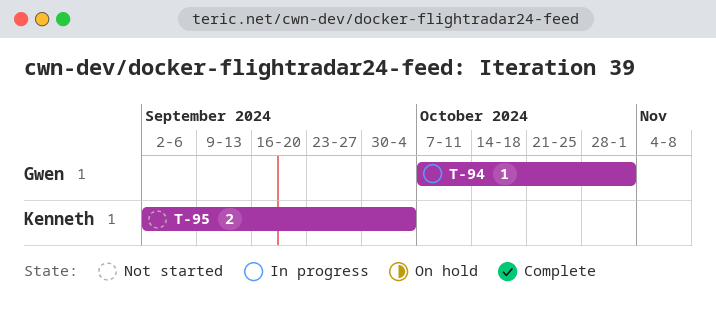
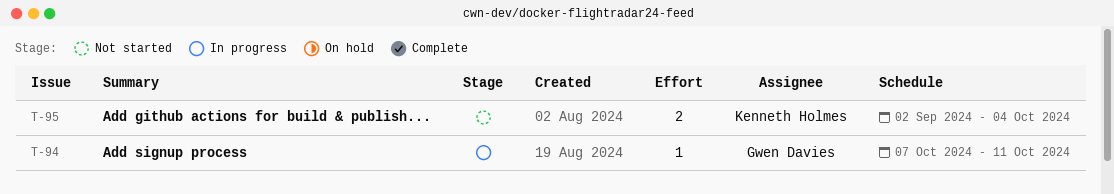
T-94, due: Nov 1 -> Oct 11

